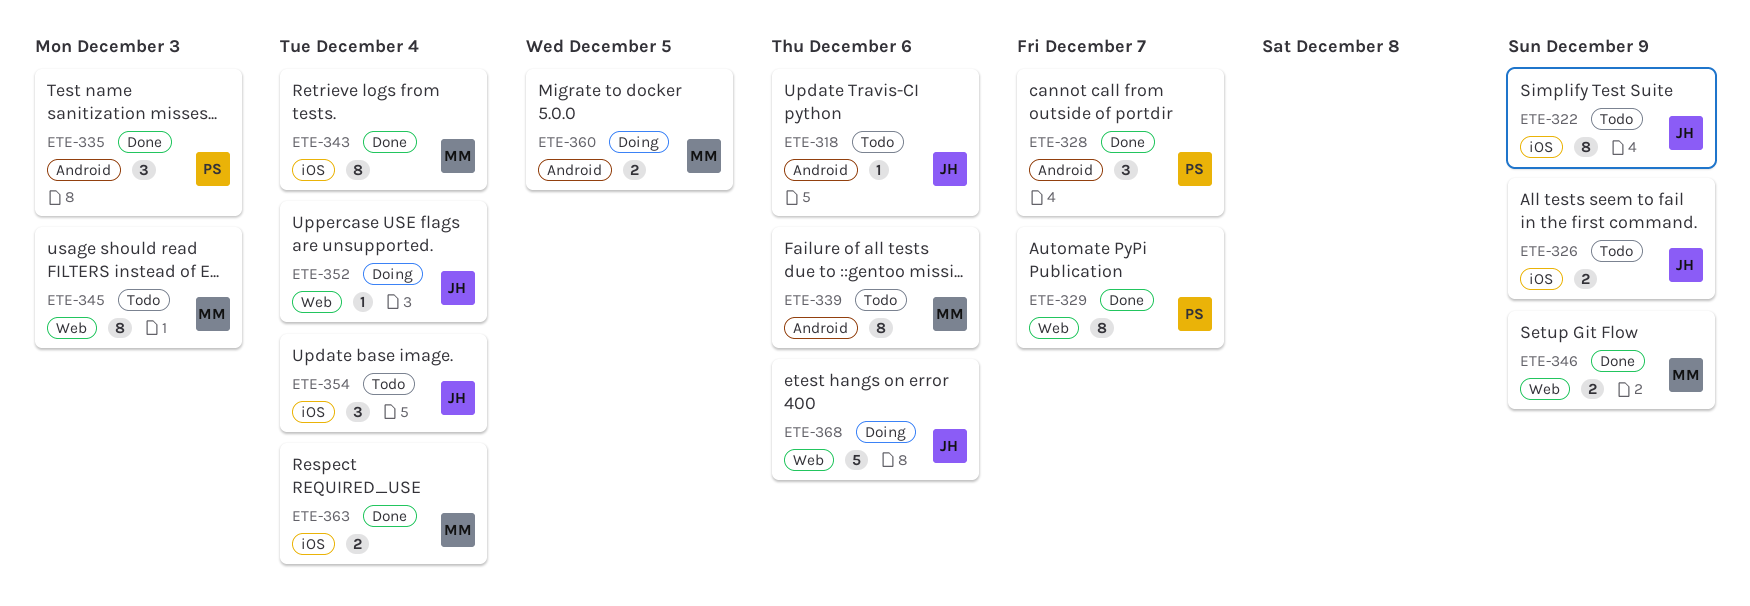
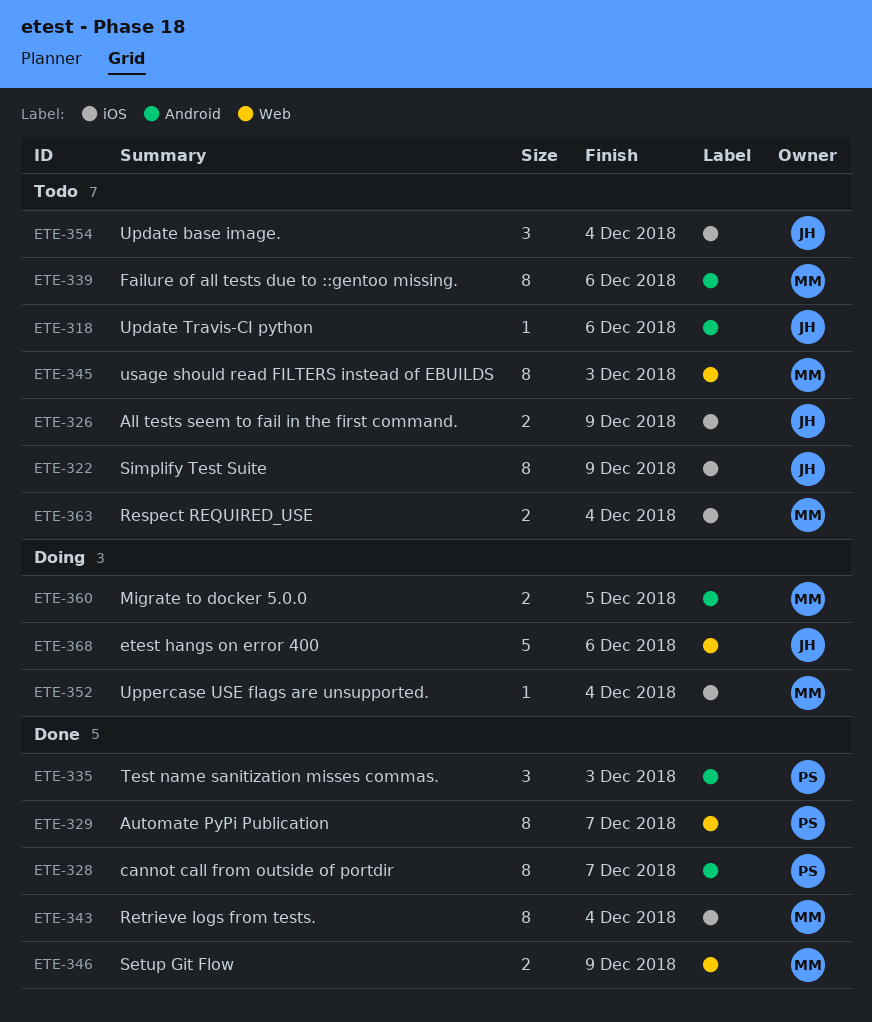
ETE-328, estimate: 3 -> 8
ETE-352, owner: JH -> MM
ETE-352, label: Web -> iOS
ETE-363, status: Done -> Todo

